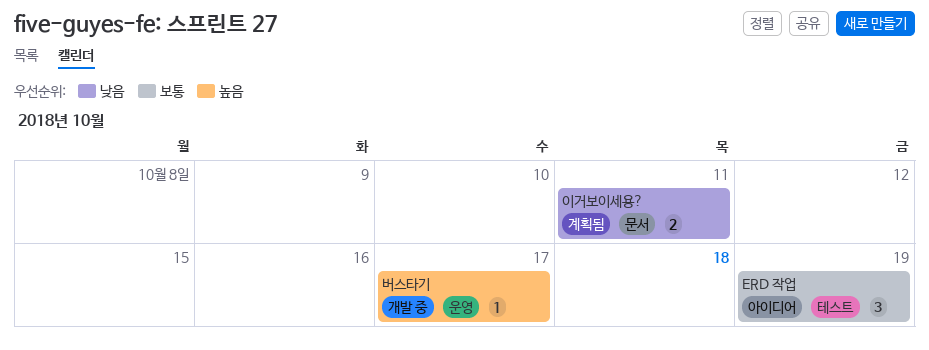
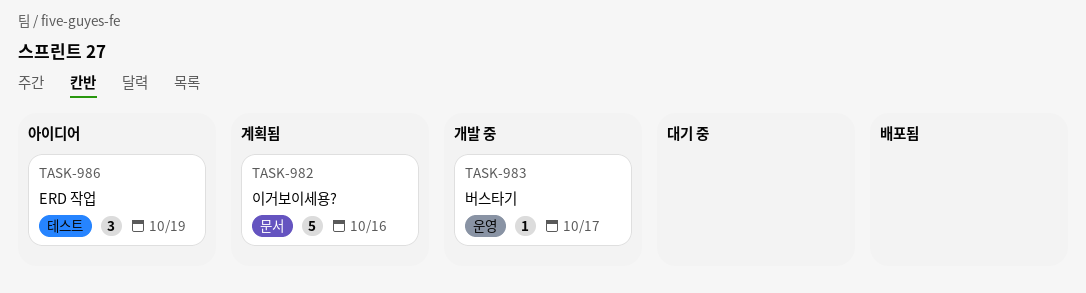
이거보이세용?, estimate: 2 -> 5
이거보이세용?, due: Oct 11 -> Oct 16

